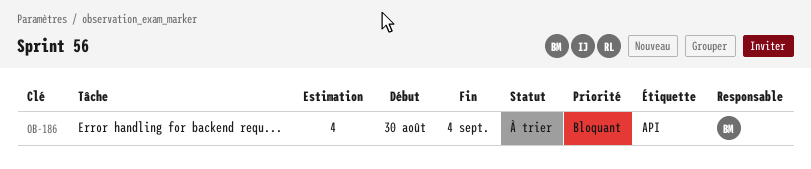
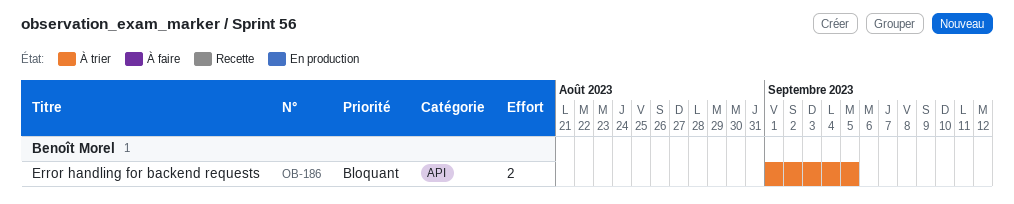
OB-186, estimate: 4 -> 2
OB-186, start: Aug 30 -> Sep 1
OB-186, due: Sep 4 -> Sep 5

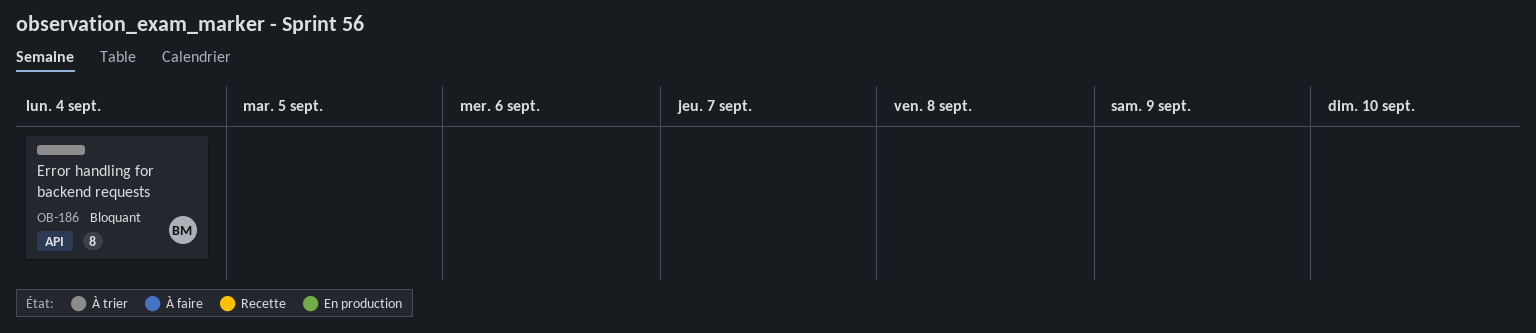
OB-186, estimate: 2 -> 8
OB-186, due: Sep 5 -> Sep 4

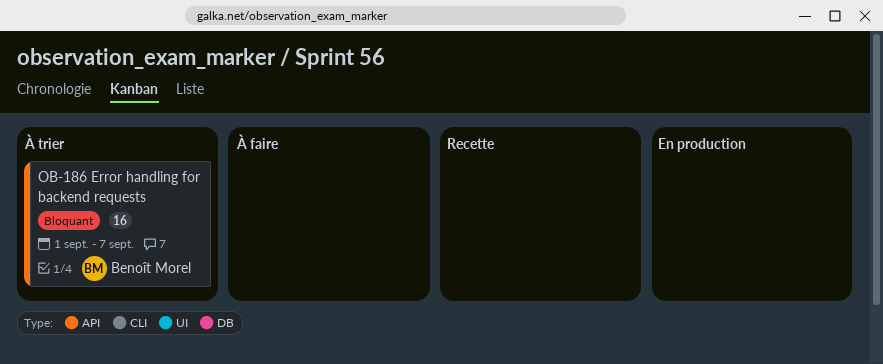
OB-186, estimate: 8 -> 16
OB-186, due: Sep 4 -> Sep 7

